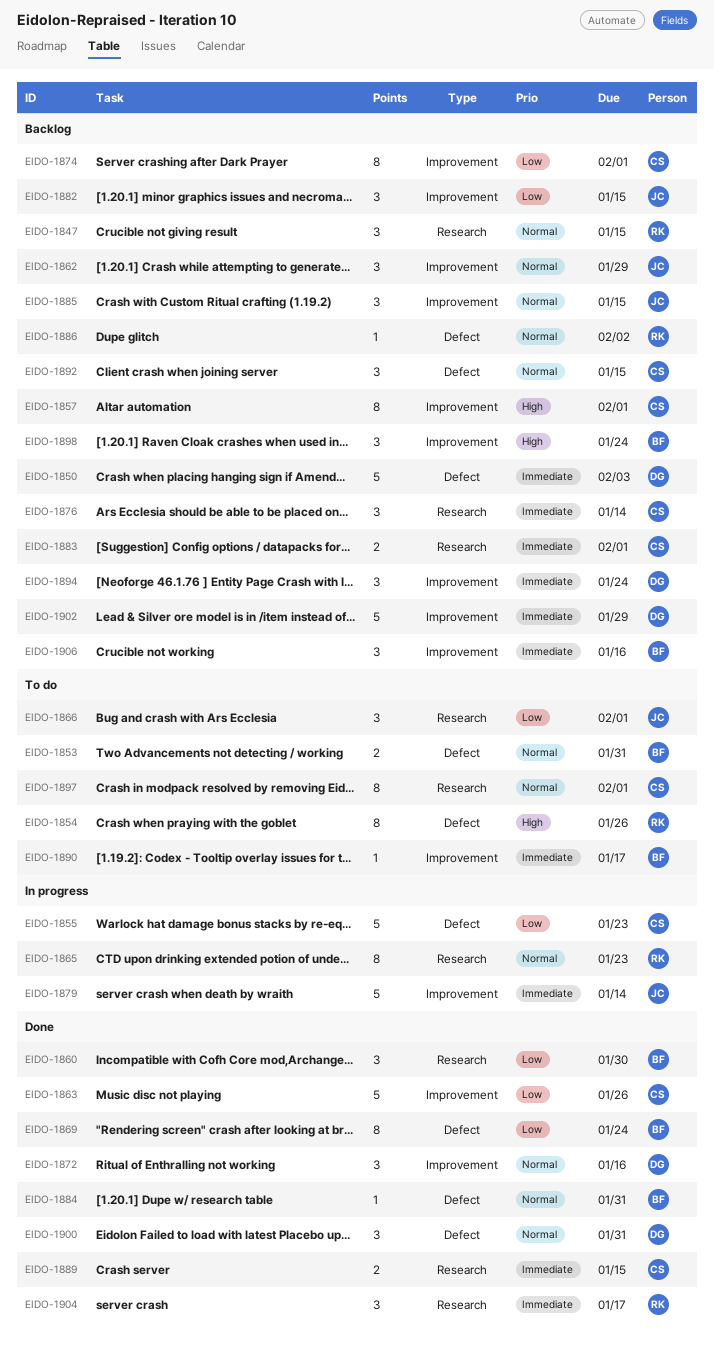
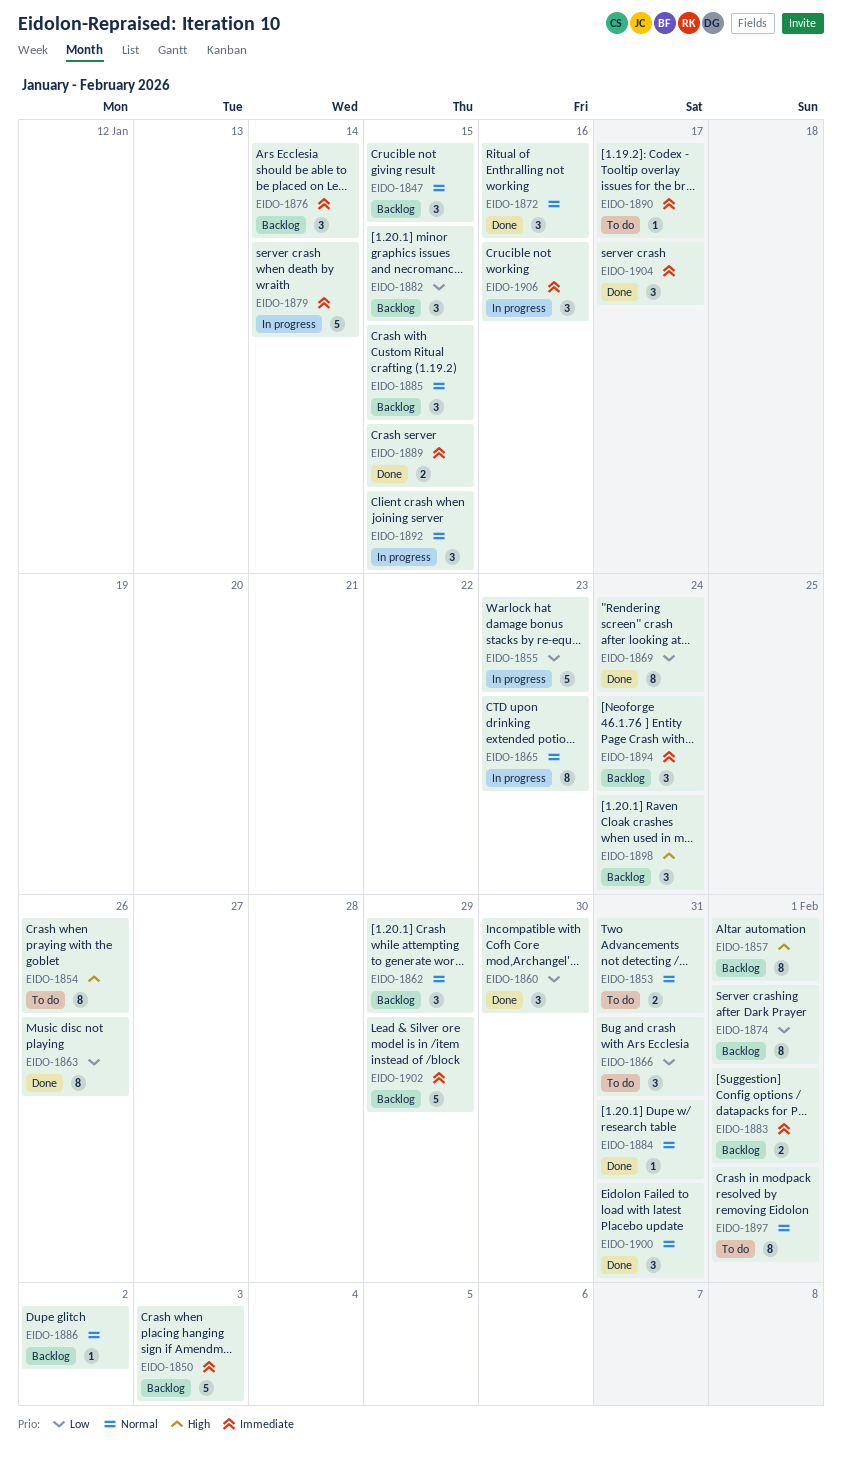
EIDO-1863, estimate: 5 -> 8
EIDO-1866, due: Feb 1 -> Jan 31
EIDO-1892, status: Backlog -> In progress
EIDO-1906, status: Backlog -> In progress

